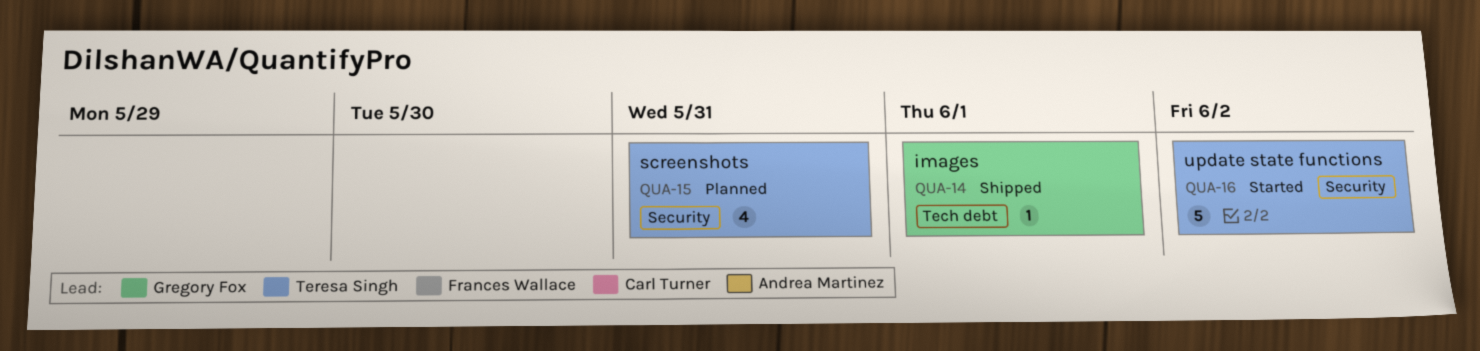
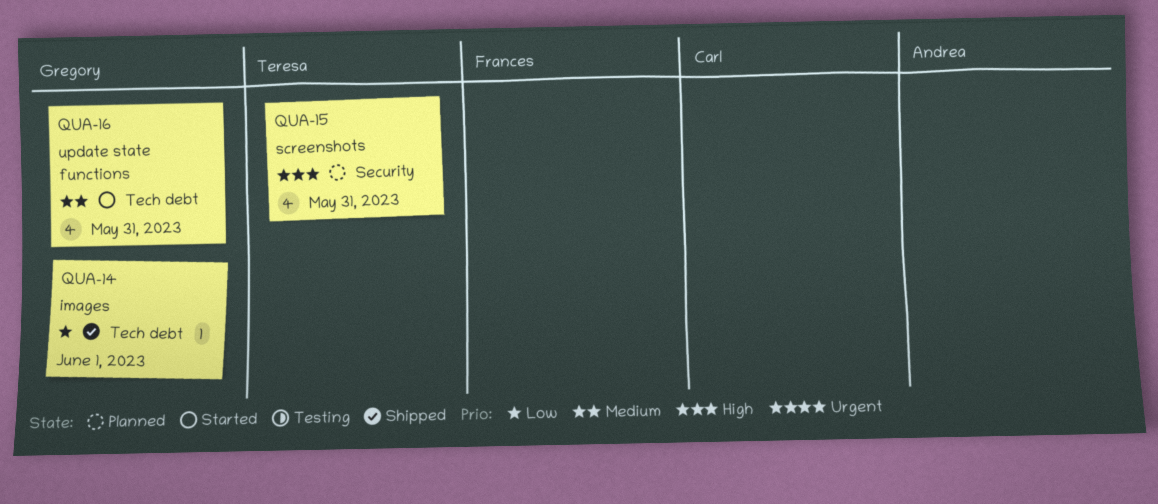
QUA-16, owner: Teresa Singh -> Gregory Fox
QUA-16, label: Security -> Tech debt
QUA-16, estimate: 5 -> 4
QUA-16, due: Jun 2 -> May 31

